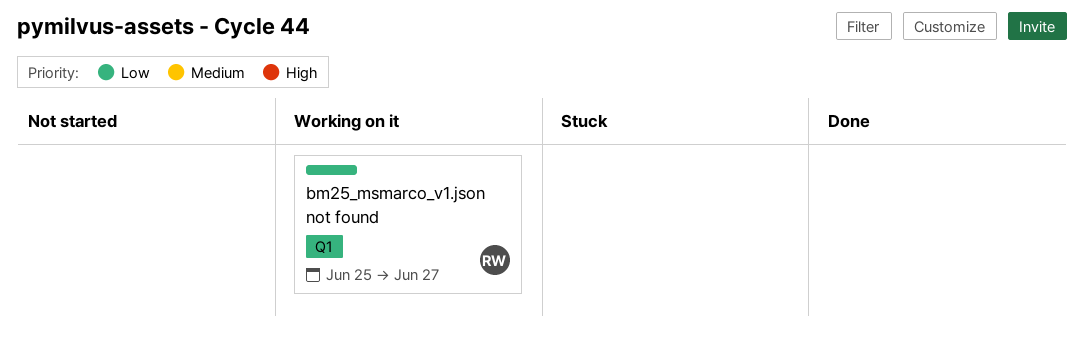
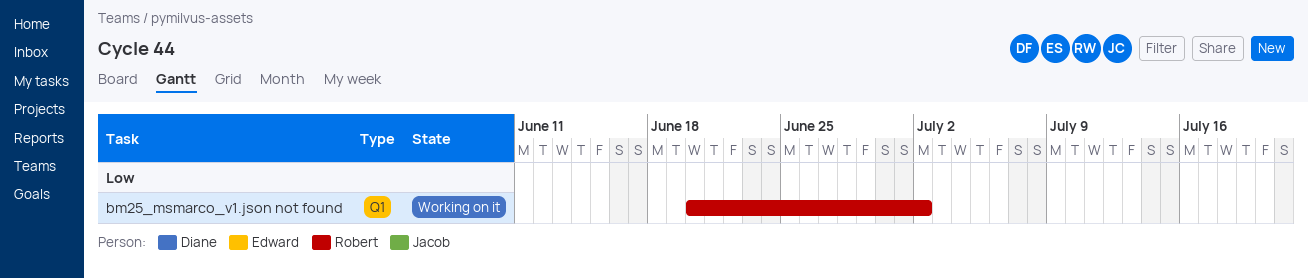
bm25_msmarco_v1.json not found, start: Jun 25 -> Jun 20
bm25_msmarco_v1.json not found, due: Jun 27 -> Jul 2

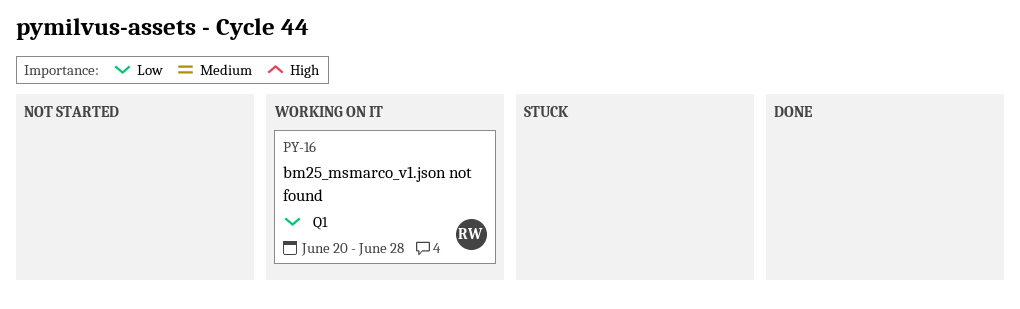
bm25_msmarco_v1.json not found, due: Jul 2 -> Jun 28

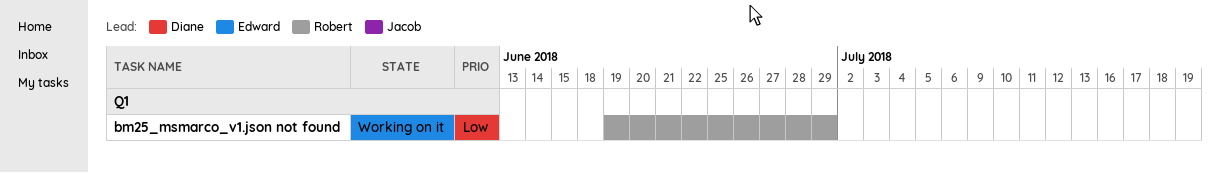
bm25_msmarco_v1.json not found, start: Jun 20 -> Jun 19
bm25_msmarco_v1.json not found, due: Jun 28 -> Jun 29

